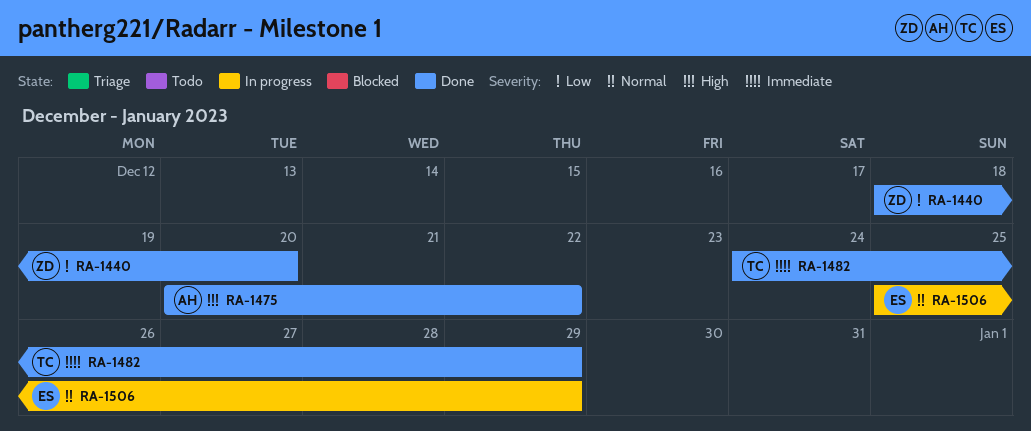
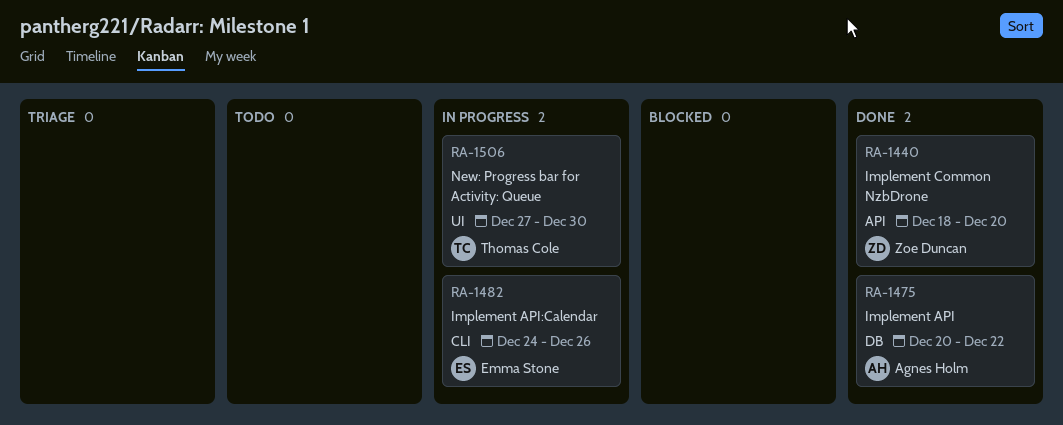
RA-1482, status: Done -> In progress
RA-1482, owner: Thomas Cole -> Emma Stone
RA-1482, due: Dec 29 -> Dec 26
RA-1506, owner: Emma Stone -> Thomas Cole
RA-1506, start: Dec 25 -> Dec 27
RA-1506, due: Dec 29 -> Dec 30

